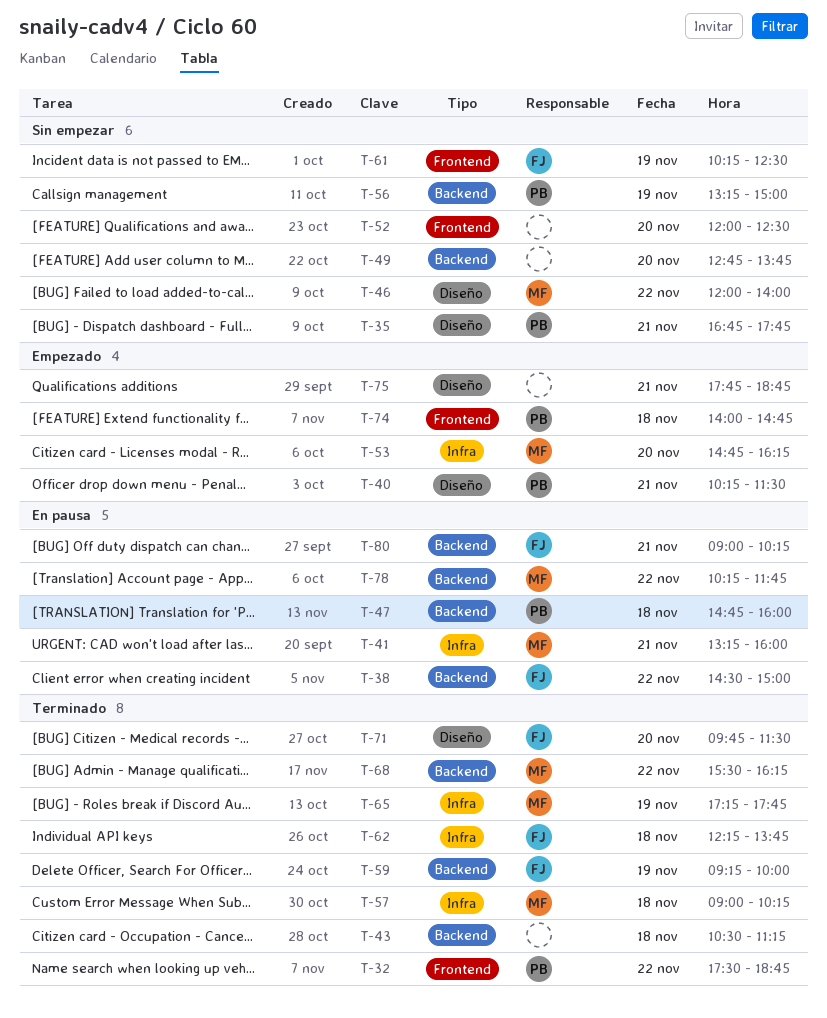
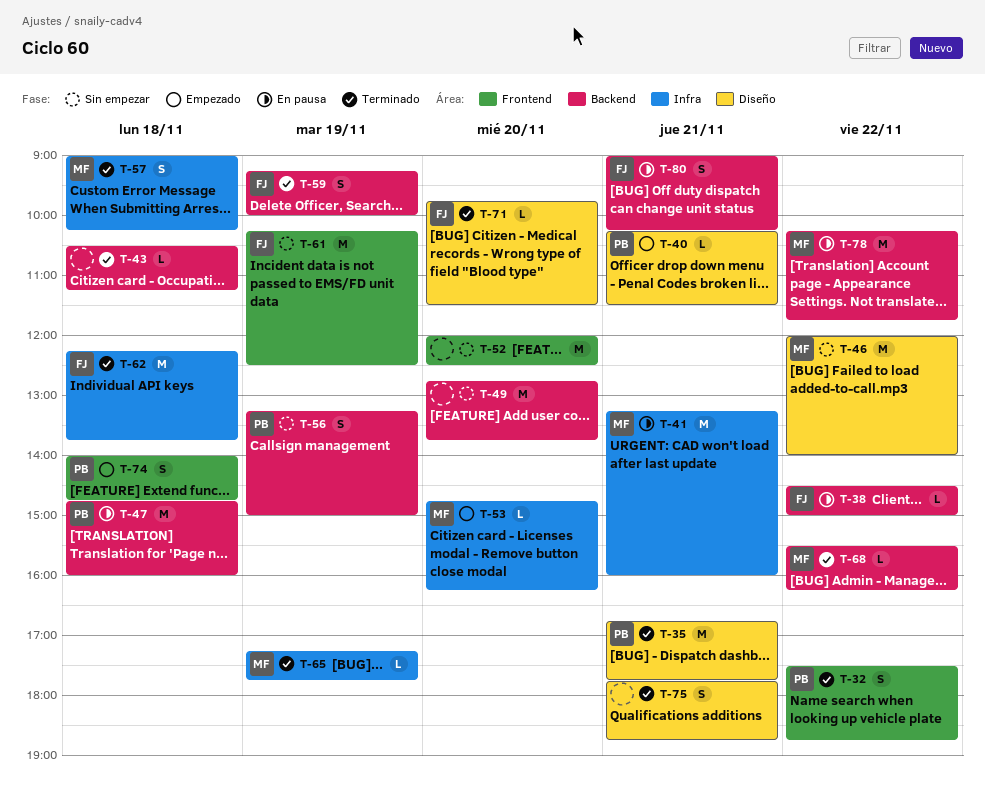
T-35, status: Sin empezar -> Terminado
T-75, status: Empezado -> Terminado

